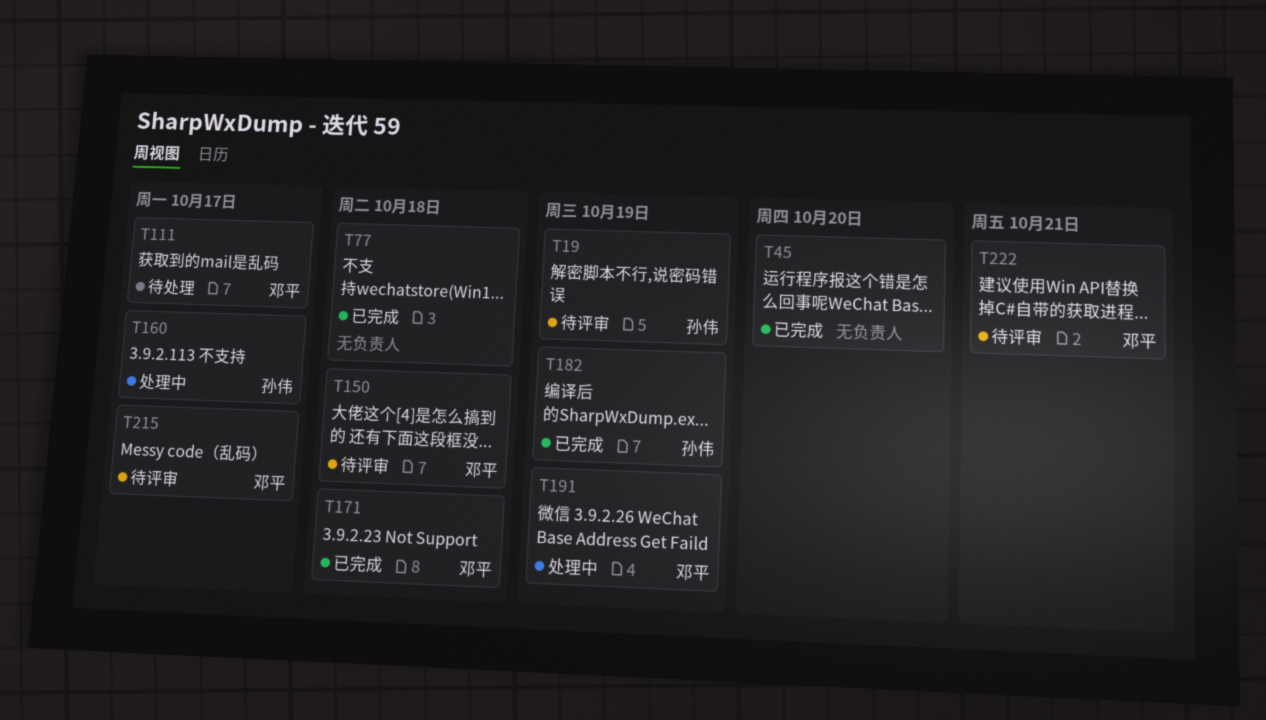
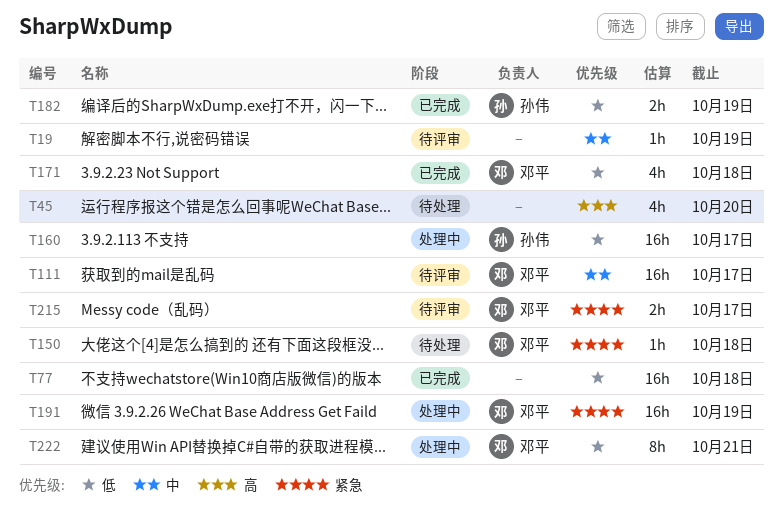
T19, owner: 孙伟 -> none
T45, status: 已完成 -> 待处理
T111, status: 待处理 -> 待评审
T150, status: 待评审 -> 待处理
T222, status: 待评审 -> 处理中

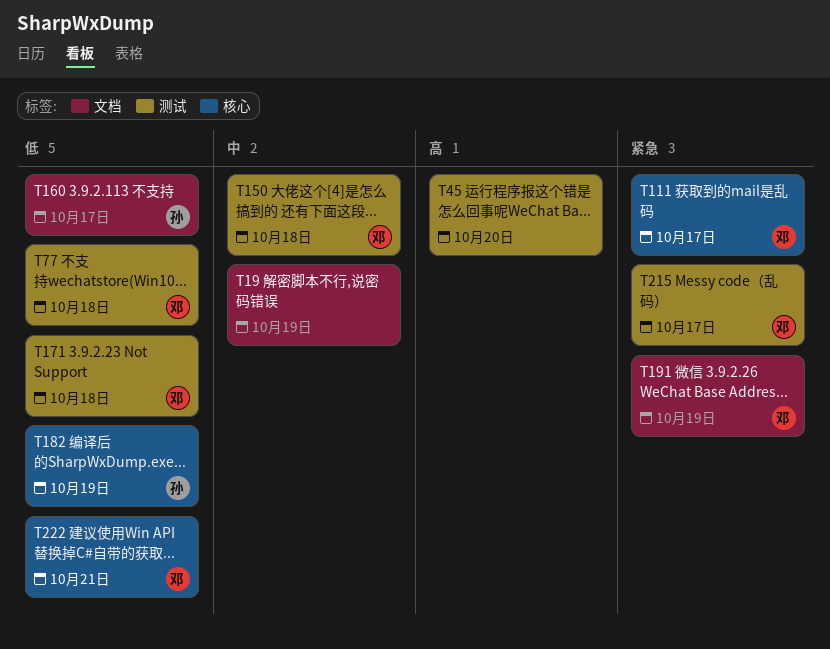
T77, owner: none -> 邓平
T111, priority: 中 -> 紧急
T150, priority: 紧急 -> 中

